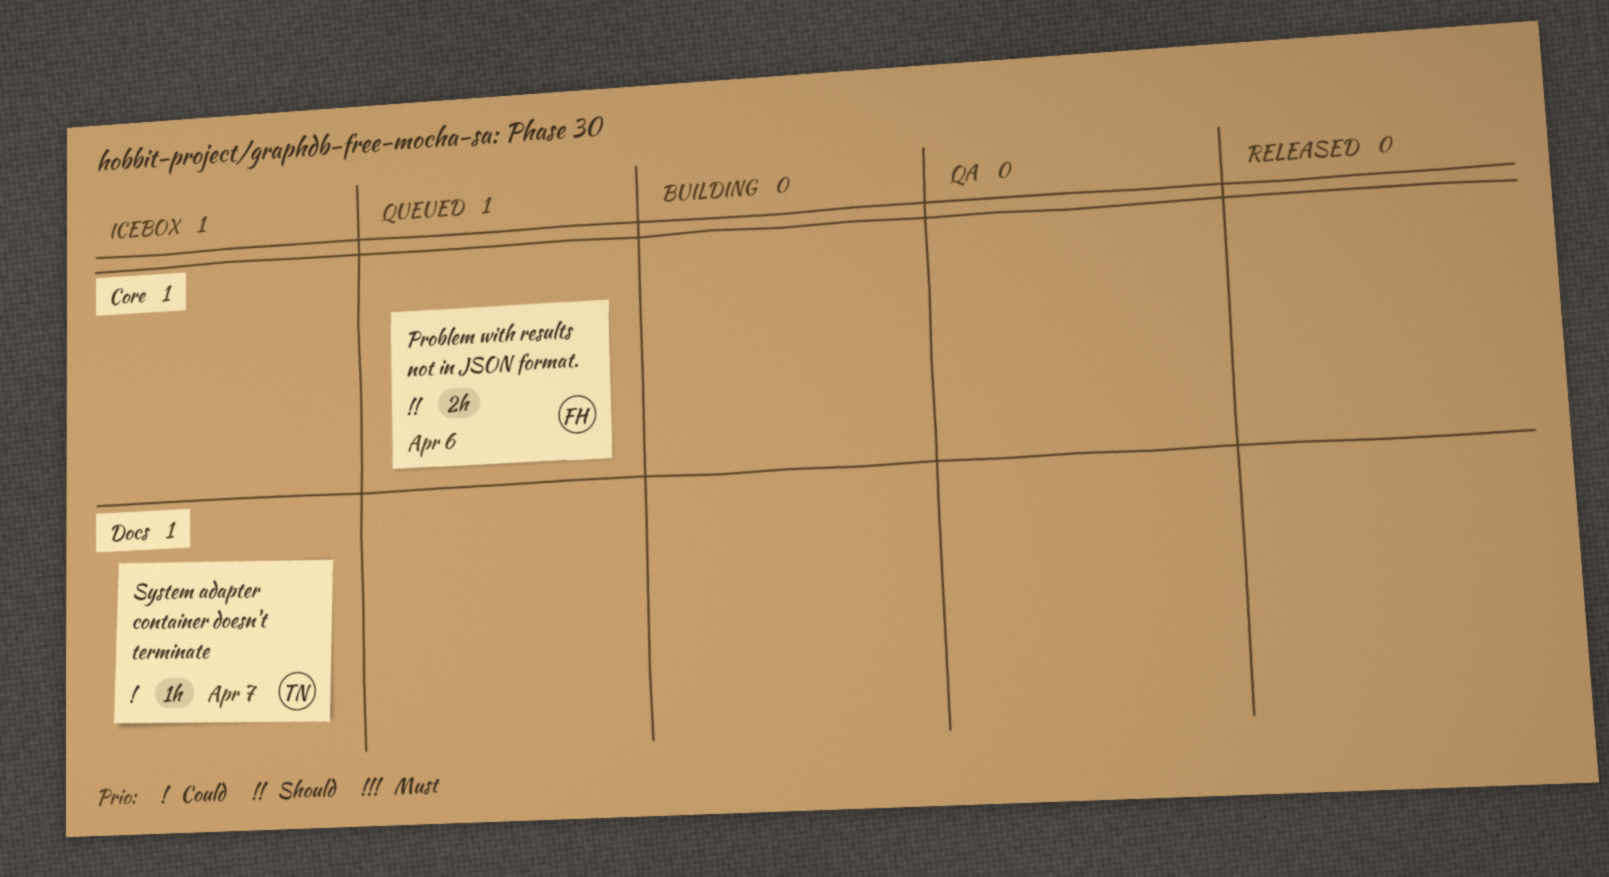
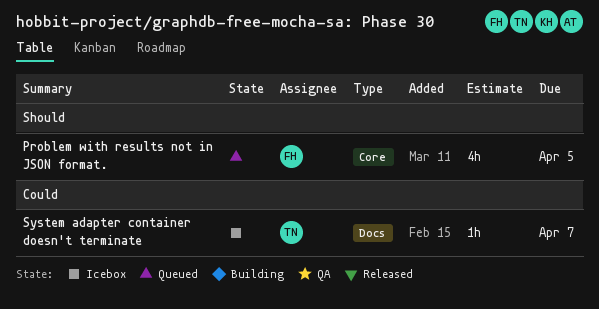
Problem with results not in JSON format., estimate: 2h -> 4h
Problem with results not in JSON format., due: Apr 6 -> Apr 5

